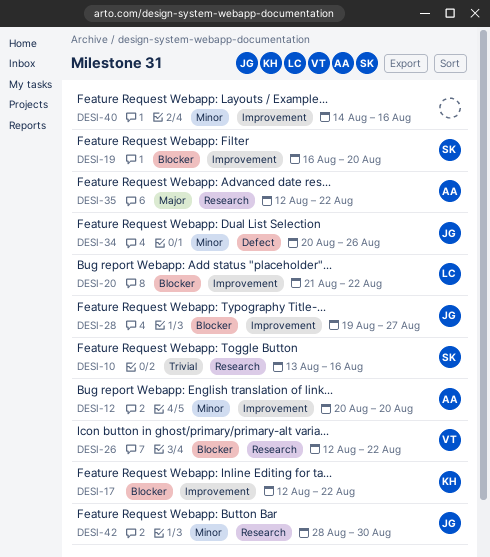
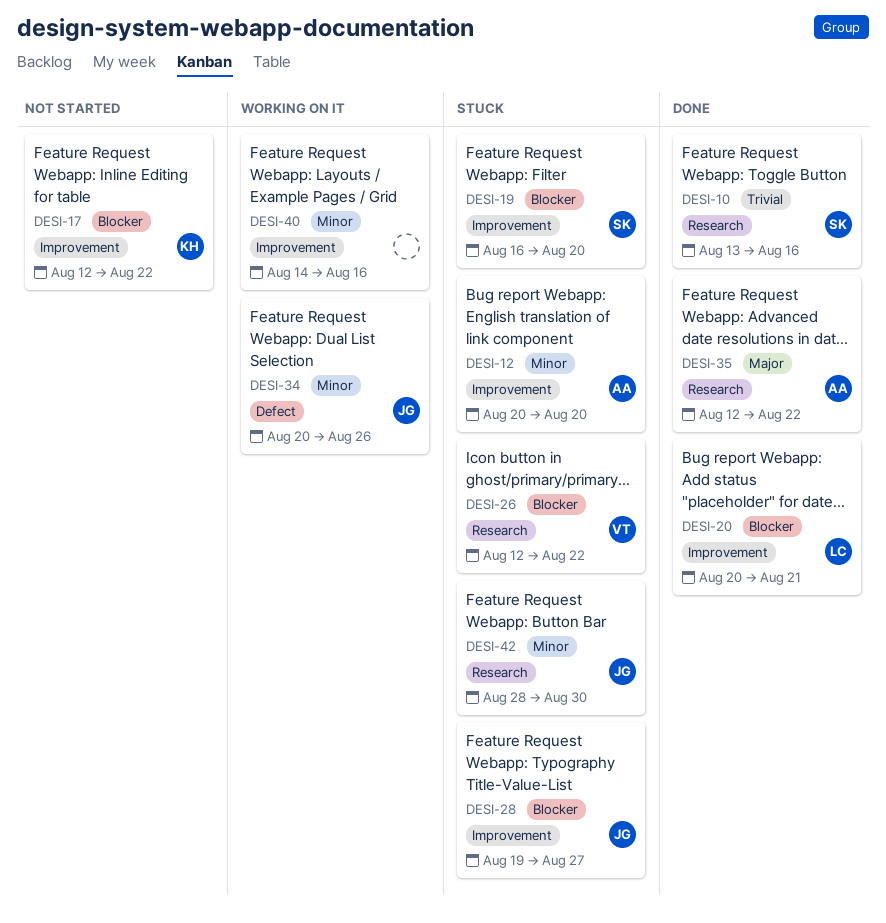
DESI-20, start: Aug 21 -> Aug 20
DESI-20, due: Aug 22 -> Aug 21

